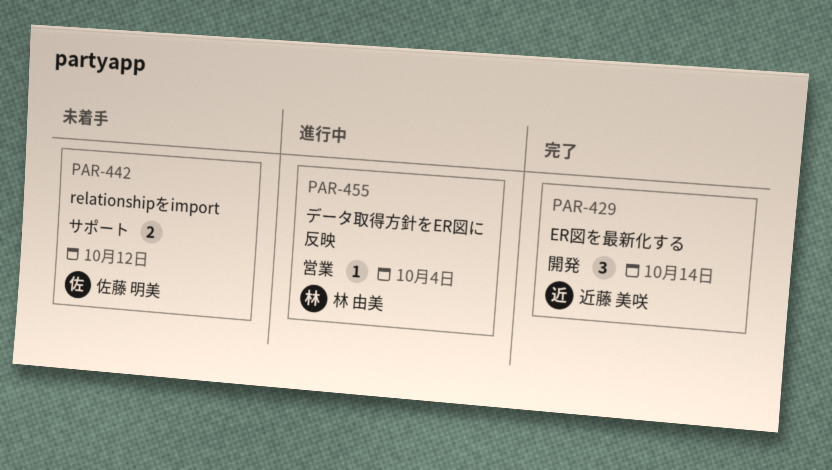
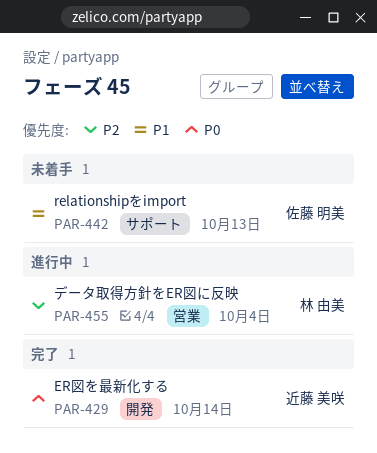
PAR-442, due: Oct 12 -> Oct 13

